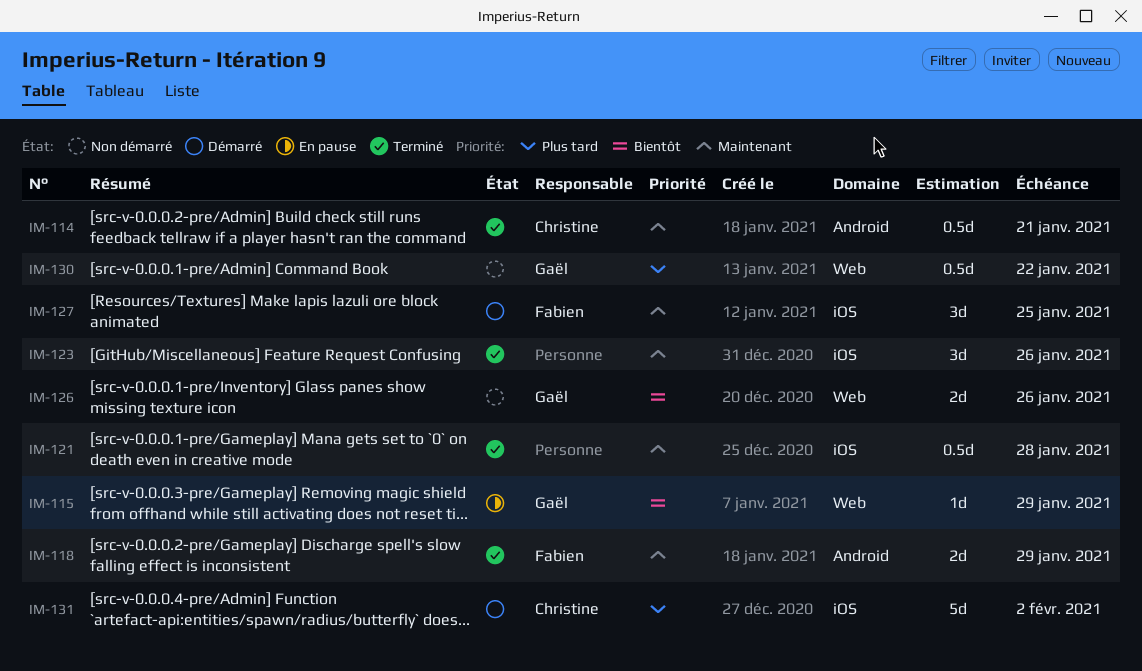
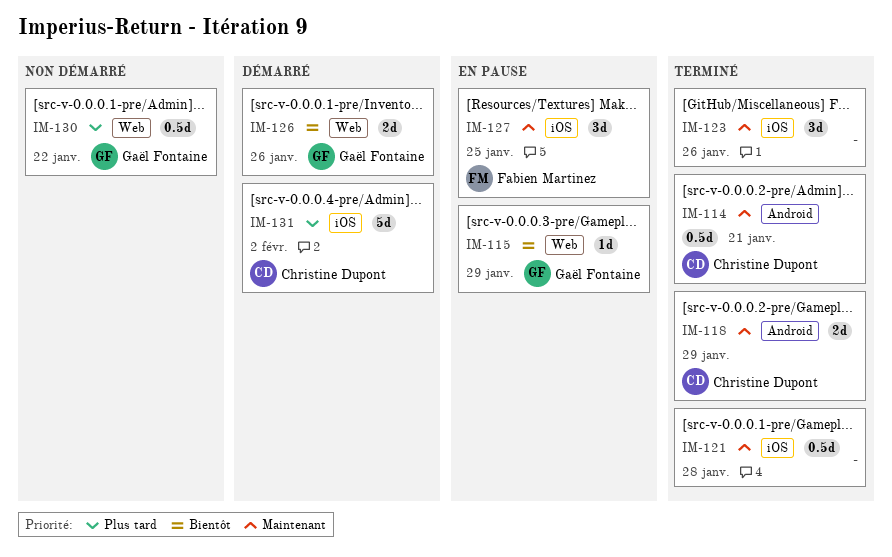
IM-118, owner: Fabien Martinez -> Christine Dupont
IM-126, status: Non démarré -> Démarré
IM-127, status: Démarré -> En pause

